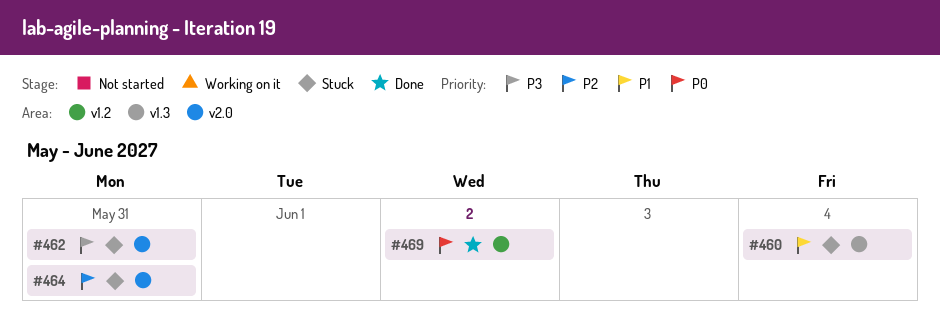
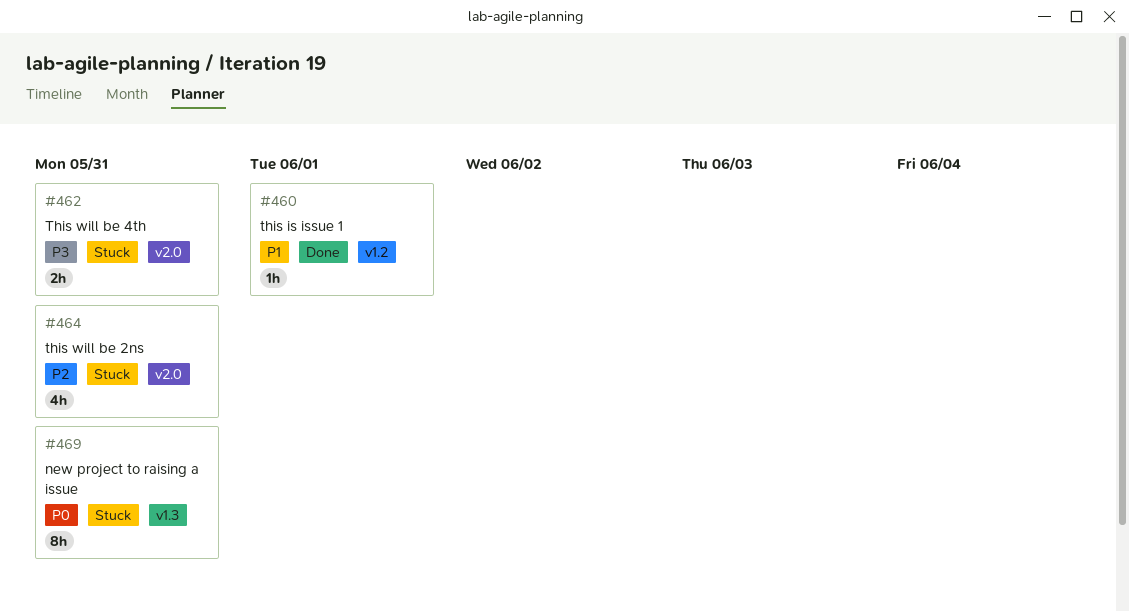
#460, status: Stuck -> Done
#460, label: v1.3 -> v1.2
#460, due: Jun 4 -> Jun 1
#469, status: Done -> Stuck
#469, label: v1.2 -> v1.3
#469, due: Jun 2 -> May 31

